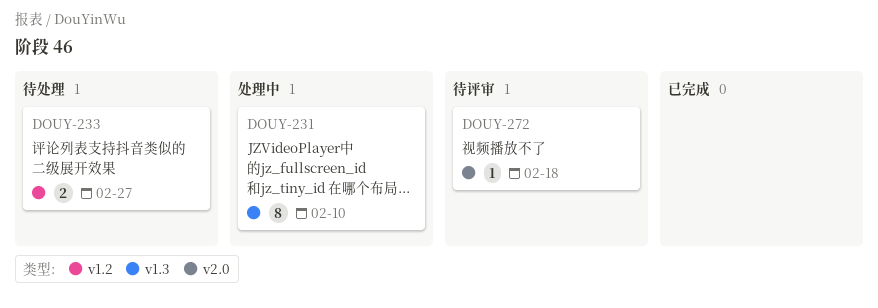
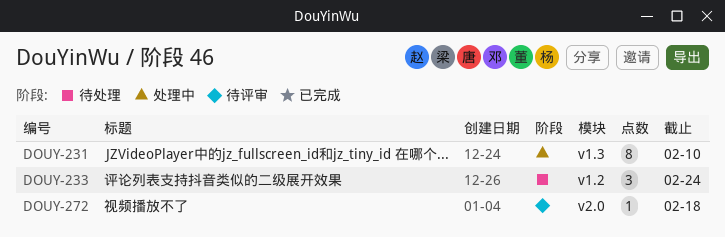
DOUY-233, estimate: 2 -> 3
DOUY-233, due: Feb 27 -> Feb 24

